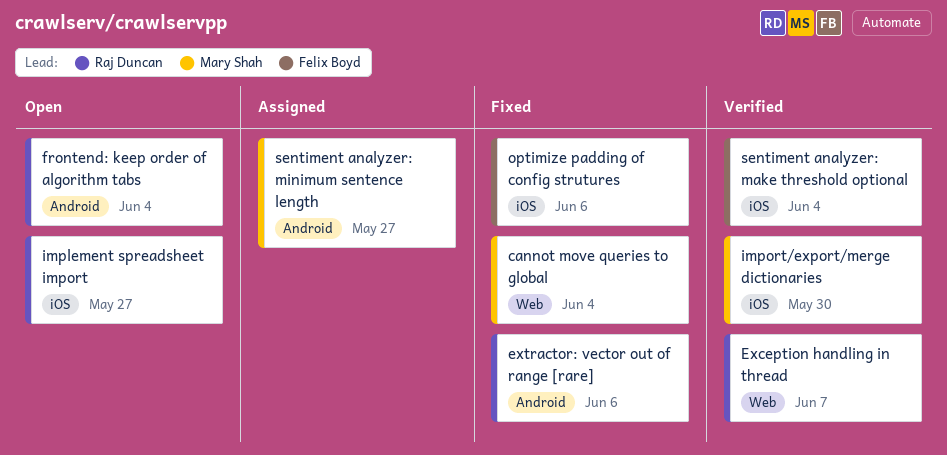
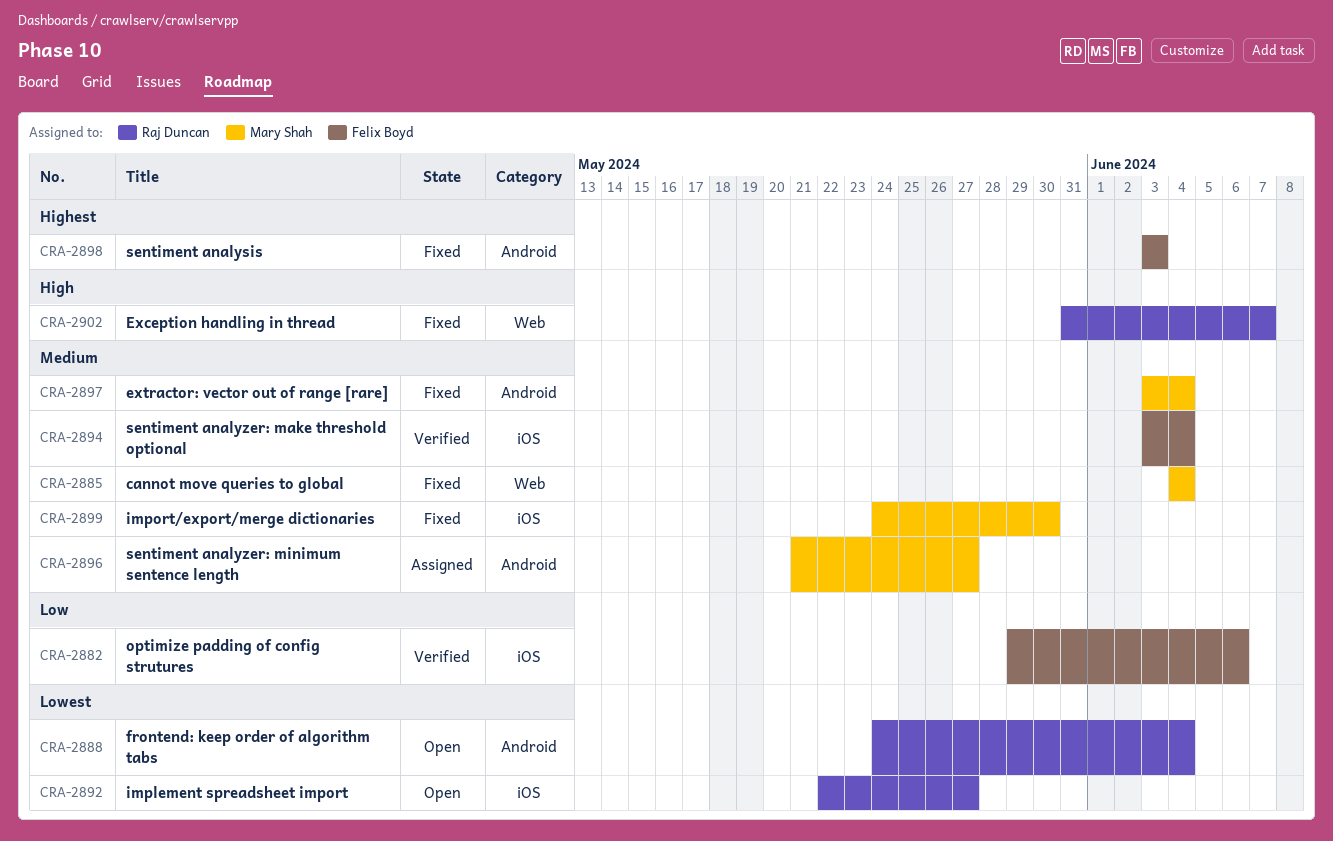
Exception handling in thread, status: Verified -> Fixed
extractor: vector out of range [rare], owner: Raj Duncan -> Mary Shah
extractor: vector out of range [rare], due: Jun 6 -> Jun 4
import/export/merge dictionaries, status: Verified -> Fixed
optimize padding of config strutures, status: Fixed -> Verified
sentiment analysis: none -> present

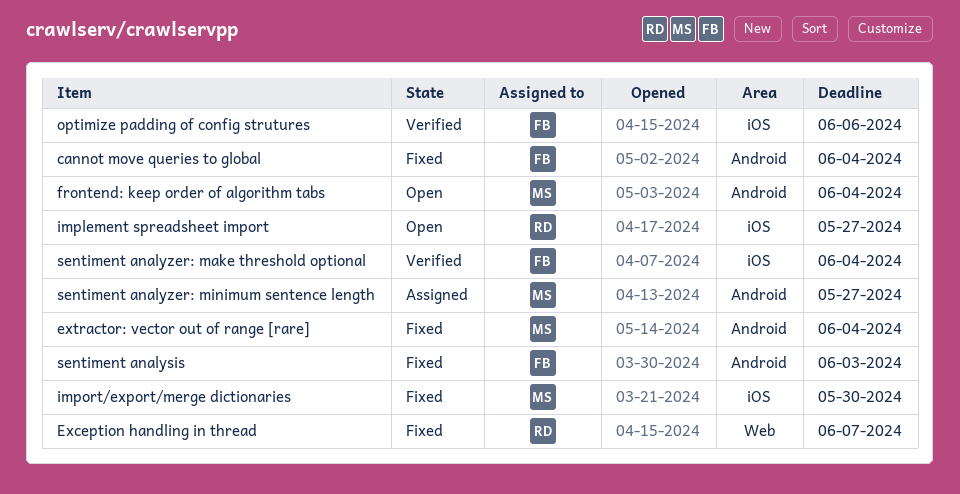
cannot move queries to global, owner: Mary Shah -> Felix Boyd
cannot move queries to global, label: Web -> Android
frontend: keep order of algorithm tabs, owner: Raj Duncan -> Mary Shah

